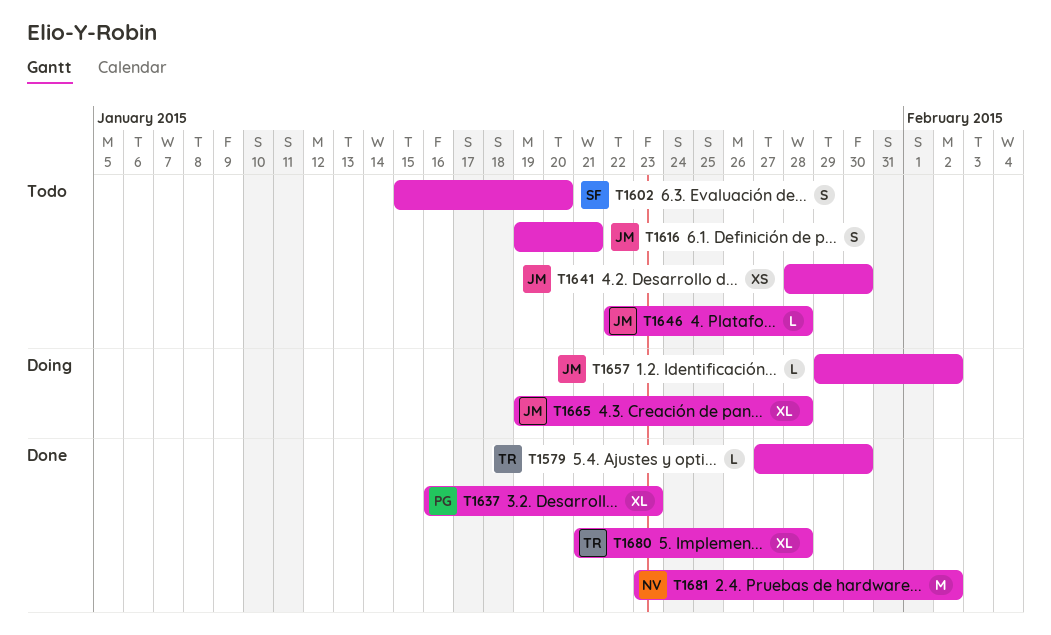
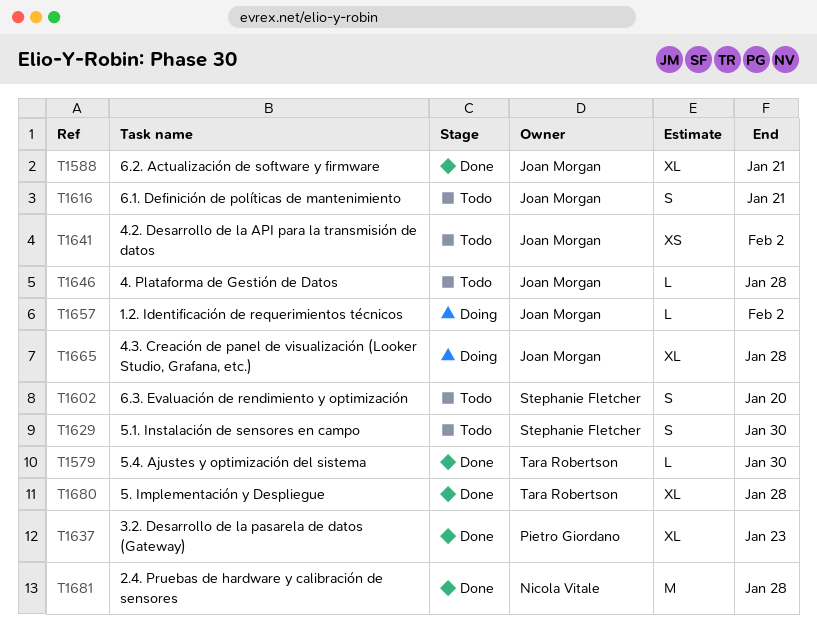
T1588: none -> present
T1629: none -> present
T1641, due: Jan 30 -> Feb 2
T1681, due: Feb 2 -> Jan 28

